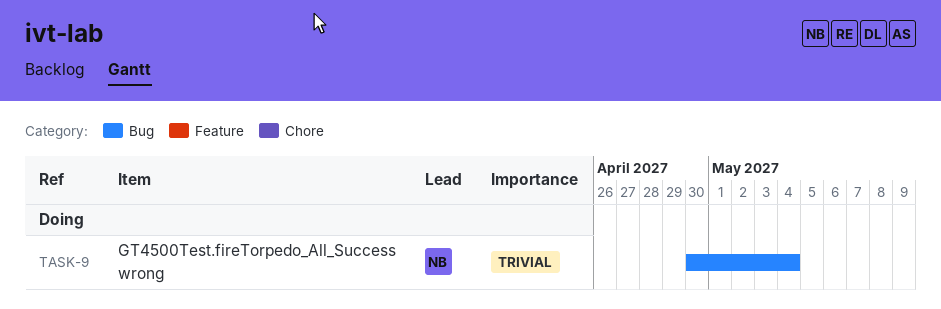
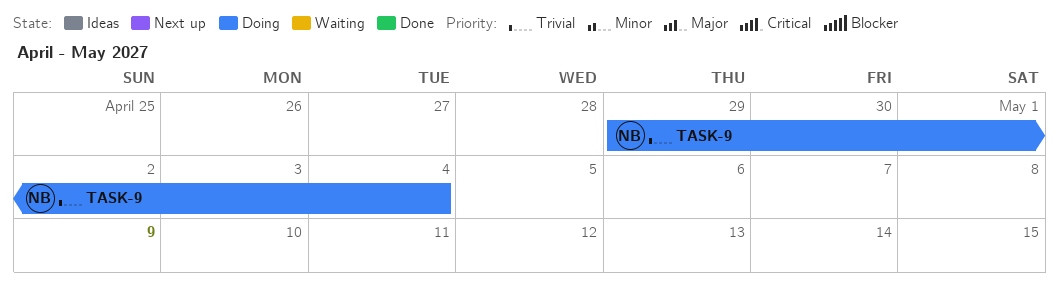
TASK-9, start: Apr 30 -> Apr 29

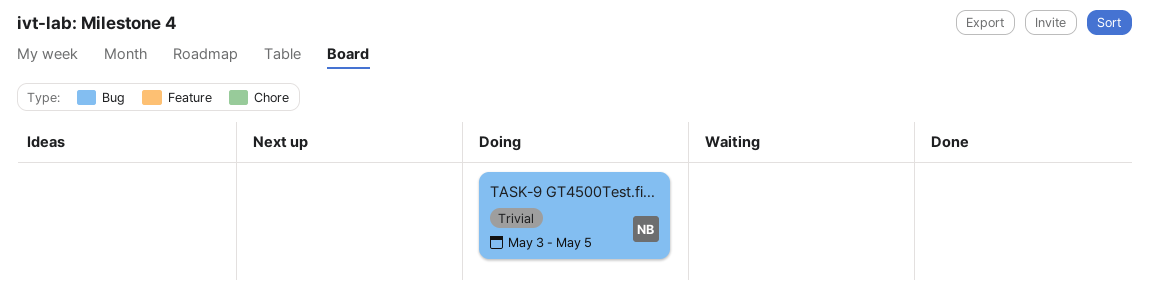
TASK-9, start: Apr 29 -> May 3
TASK-9, due: May 4 -> May 5

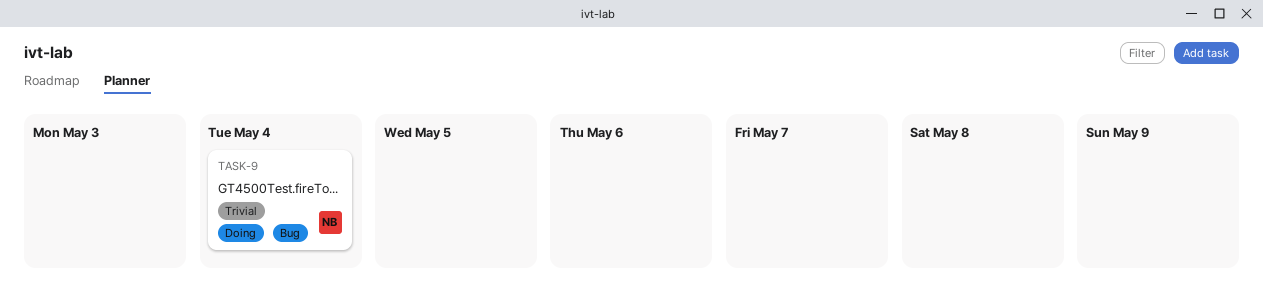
TASK-9, due: May 5 -> May 4

